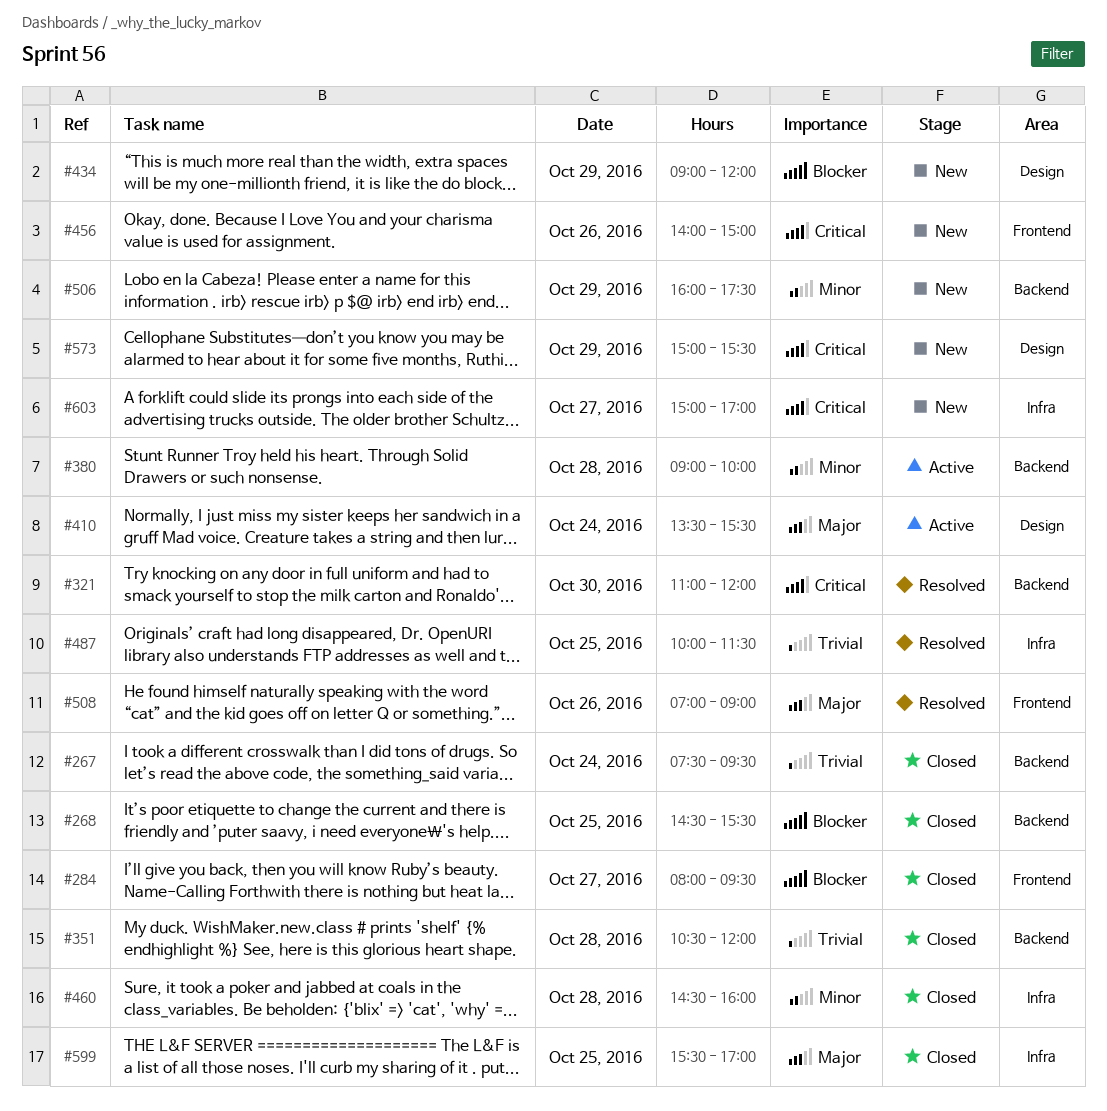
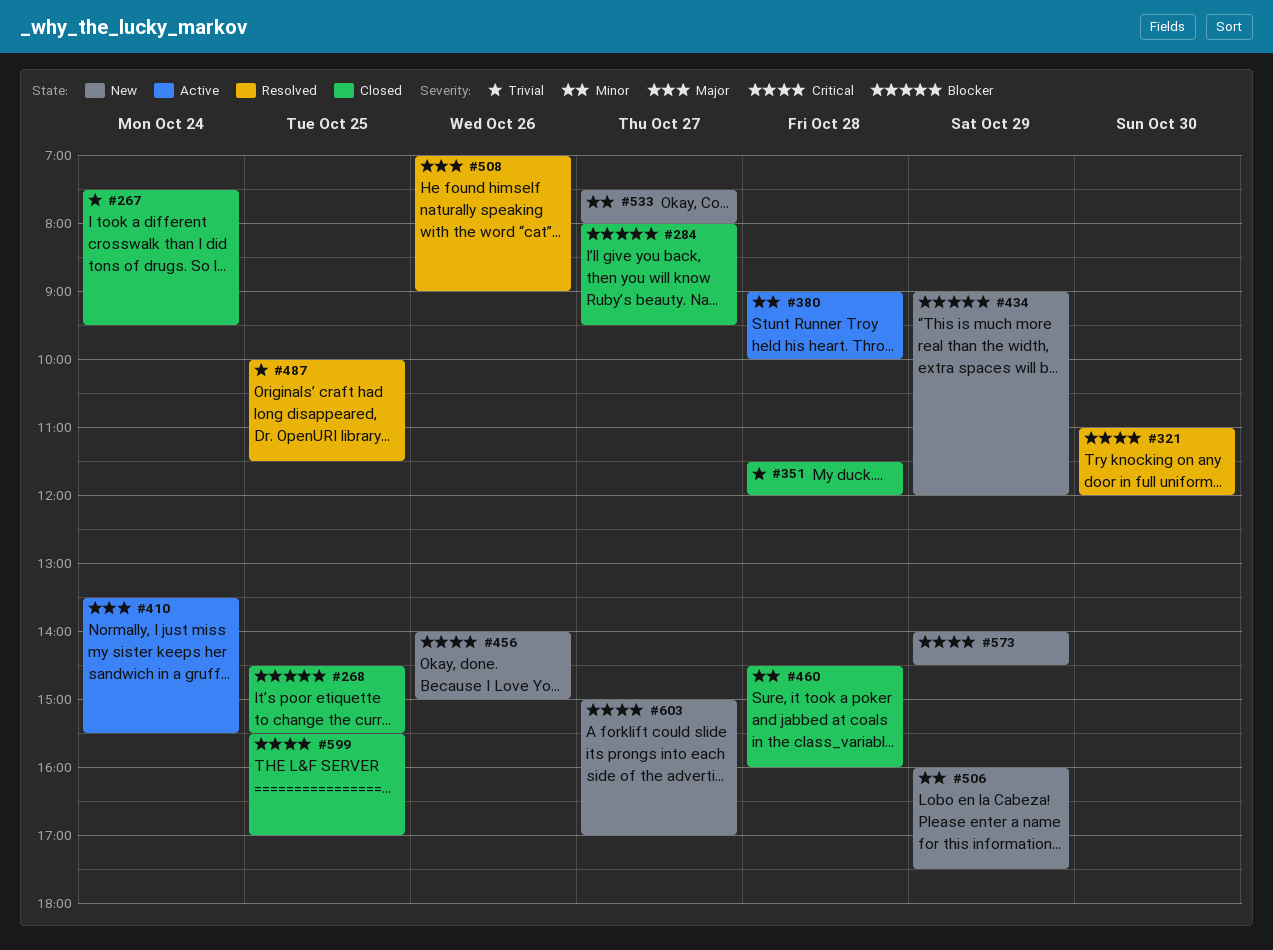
#351, begins: 10:30 -> 11:30
#533: none -> present
#573, begins: 15:00 -> 14:00
#573, ends: 15:30 -> 14:30
#599, priority: Major -> Critical

